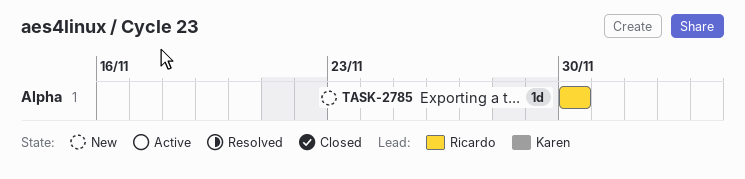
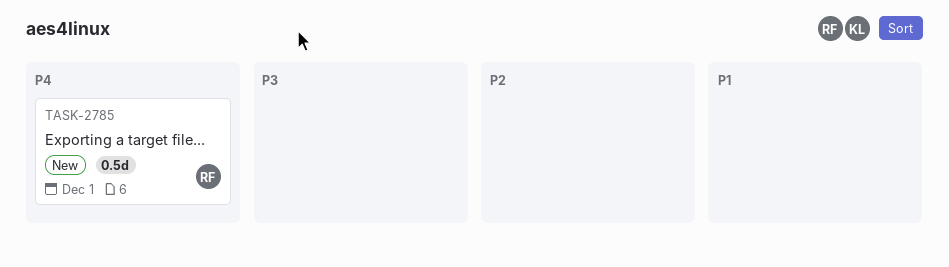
TASK-2785, estimate: 1d -> 0.5d
TASK-2785, due: Nov 30 -> Dec 1

